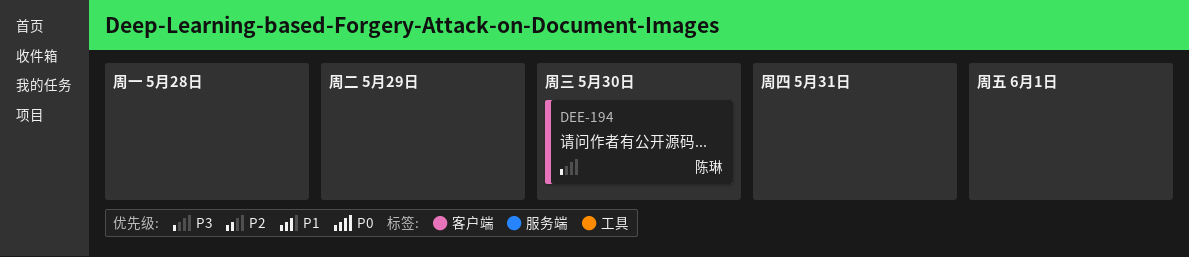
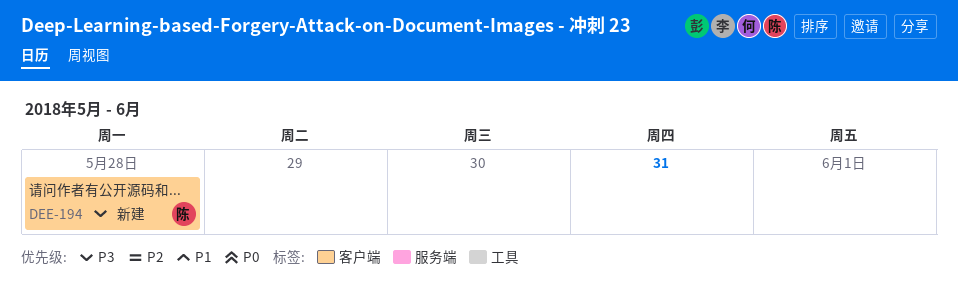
DEE-194, due: May 30 -> May 28

